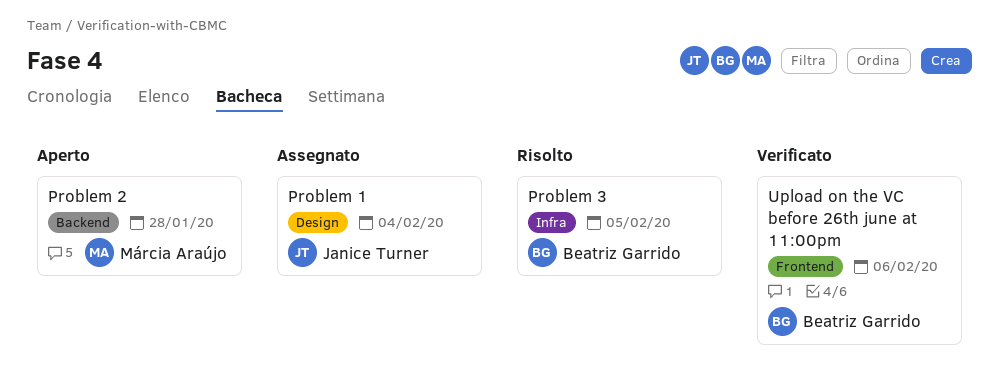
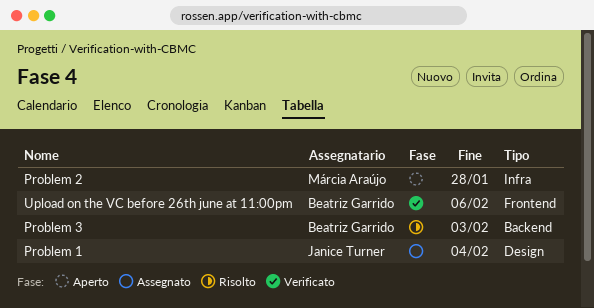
Problem 2, label: Backend -> Infra
Problem 3, label: Infra -> Backend
Problem 3, due: Feb 5 -> Feb 3

